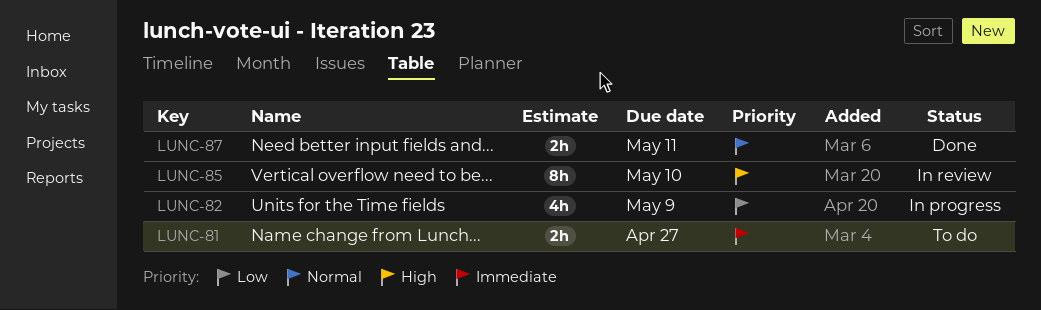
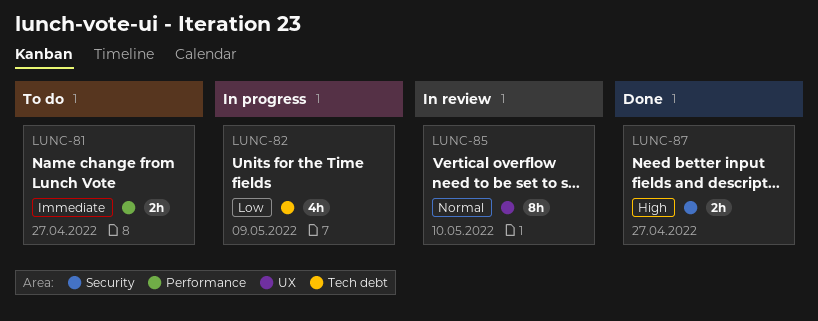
LUNC-85, priority: High -> Normal
LUNC-87, priority: Normal -> High
LUNC-87, due: May 11 -> Apr 27

